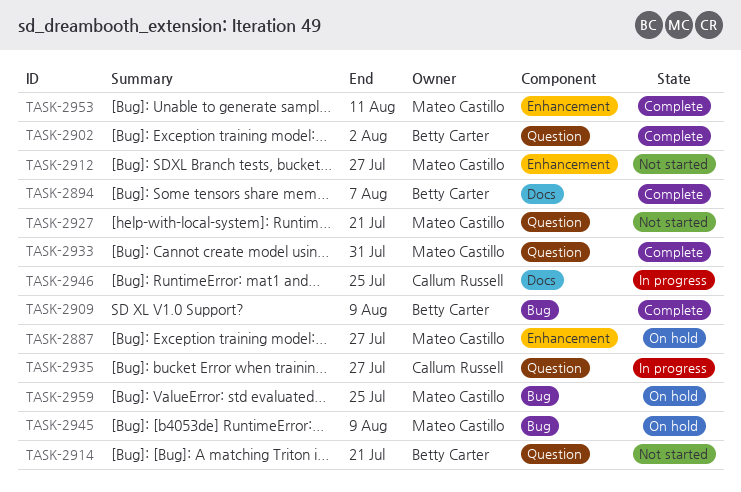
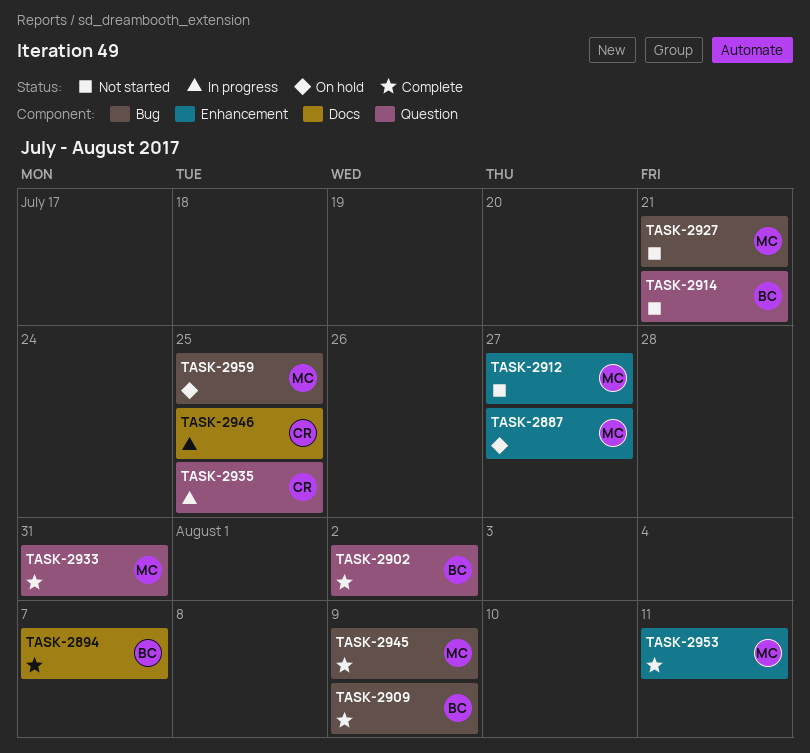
TASK-2927, label: Question -> Bug
TASK-2935, due: Jul 27 -> Jul 25
TASK-2945, status: On hold -> Complete

